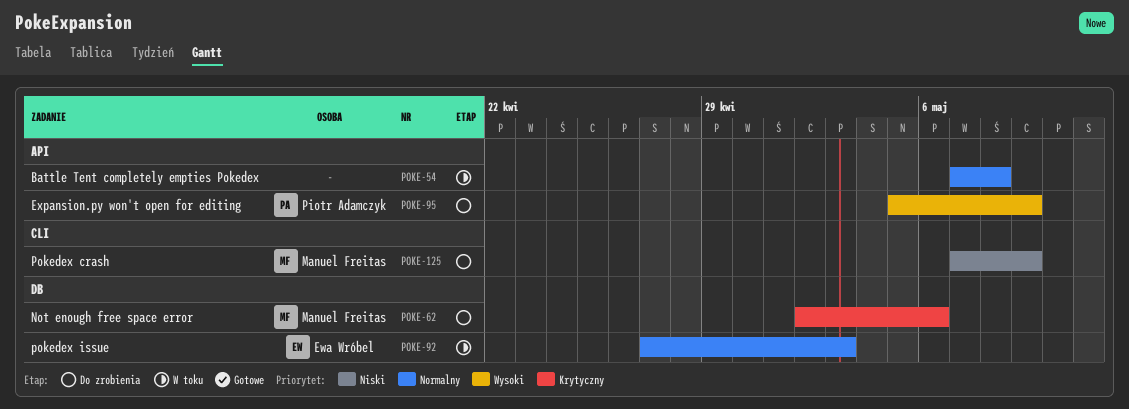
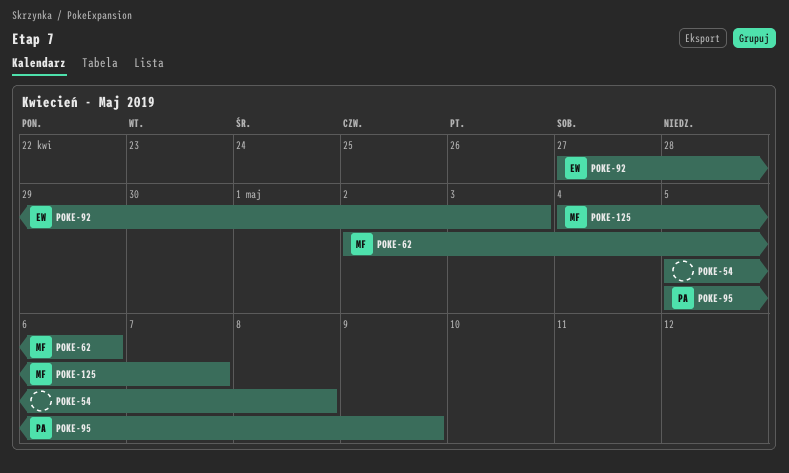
POKE-54, start: May 7 -> May 5
POKE-125, start: May 7 -> May 4
POKE-125, due: May 9 -> May 7

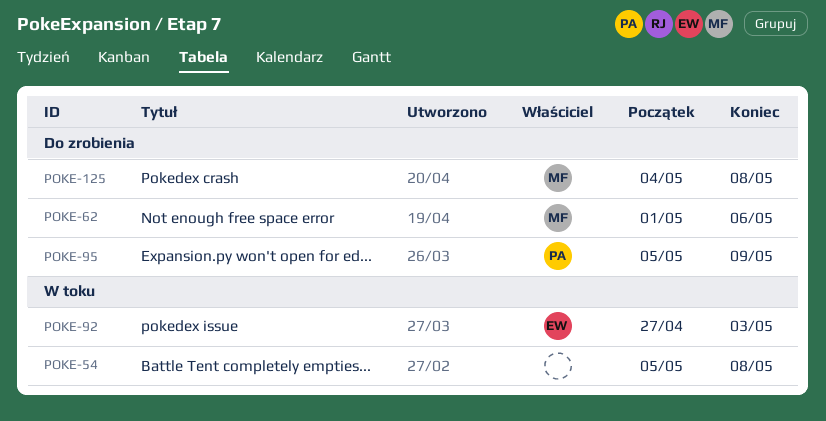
POKE-62, start: May 2 -> May 1
POKE-125, due: May 7 -> May 8

